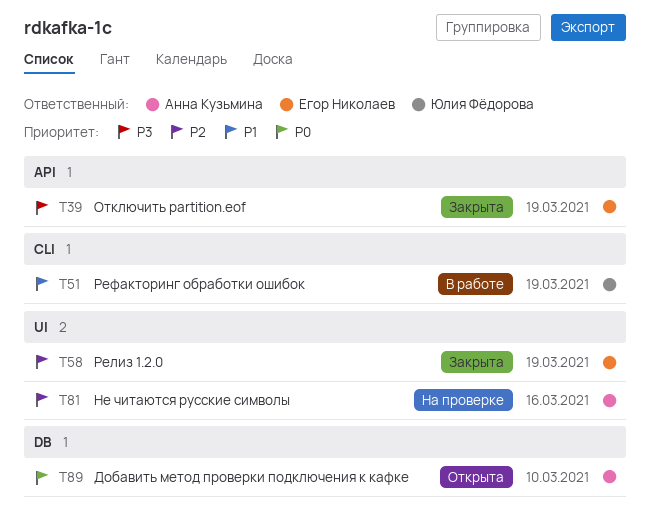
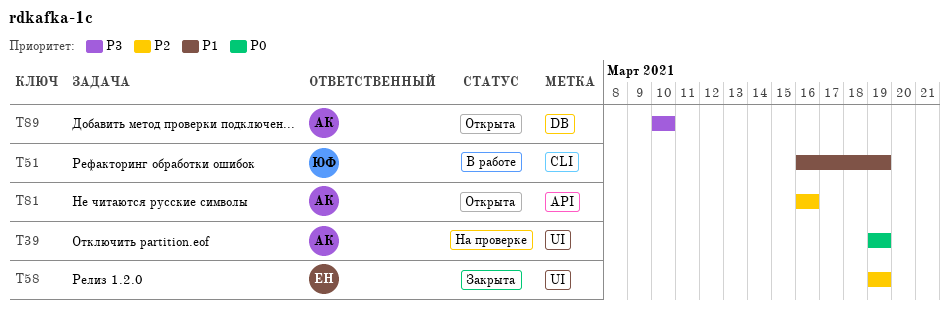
T39, status: Закрыта -> На проверке
T39, owner: Егор Николаев -> Анна Кузьмина
T39, priority: P3 -> P0
T39, label: API -> UI
T81, status: На проверке -> Открыта
T81, label: UI -> API
T89, priority: P0 -> P3

